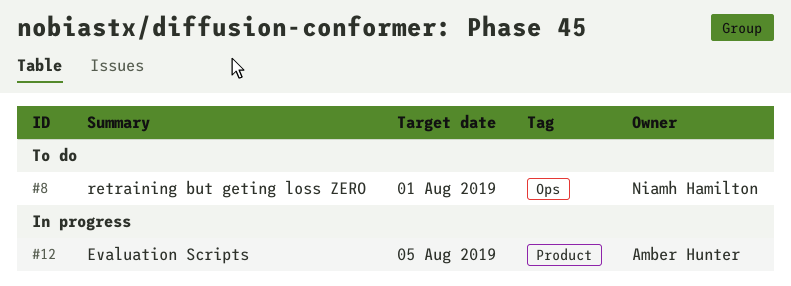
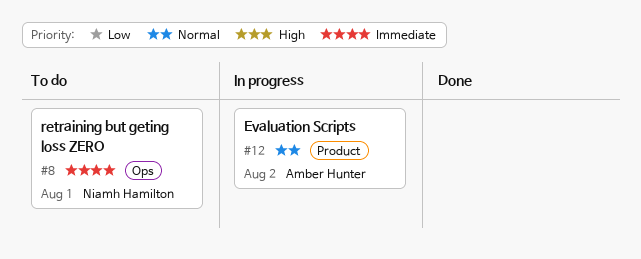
#12, due: Aug 5 -> Aug 2

